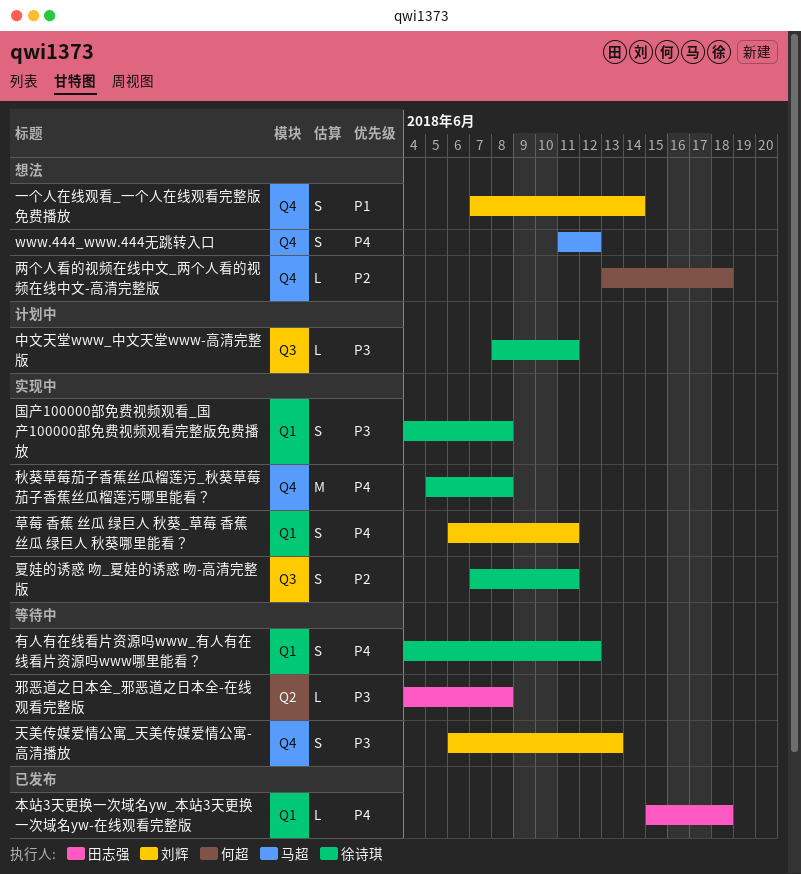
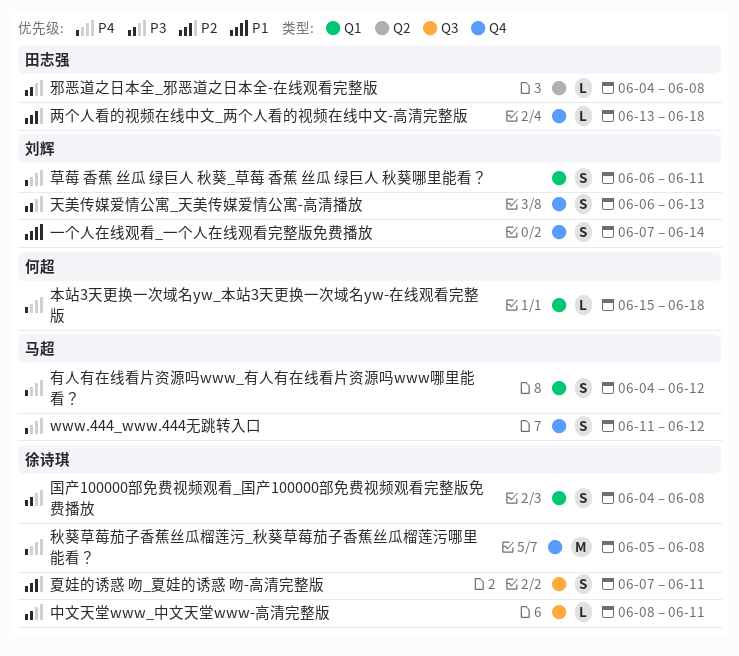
两个人看的视频在线中文_两个人看的视频在线中文-高清完整版, owner: 何超 -> 田志强
有人有在线看片资源吗www_有人有在线看片资源吗www哪里能看？, owner: 徐诗琪 -> 马超
本站3天更换一次域名yw_本站3天更换一次域名yw-在线观看完整版, owner: 田志强 -> 何超

